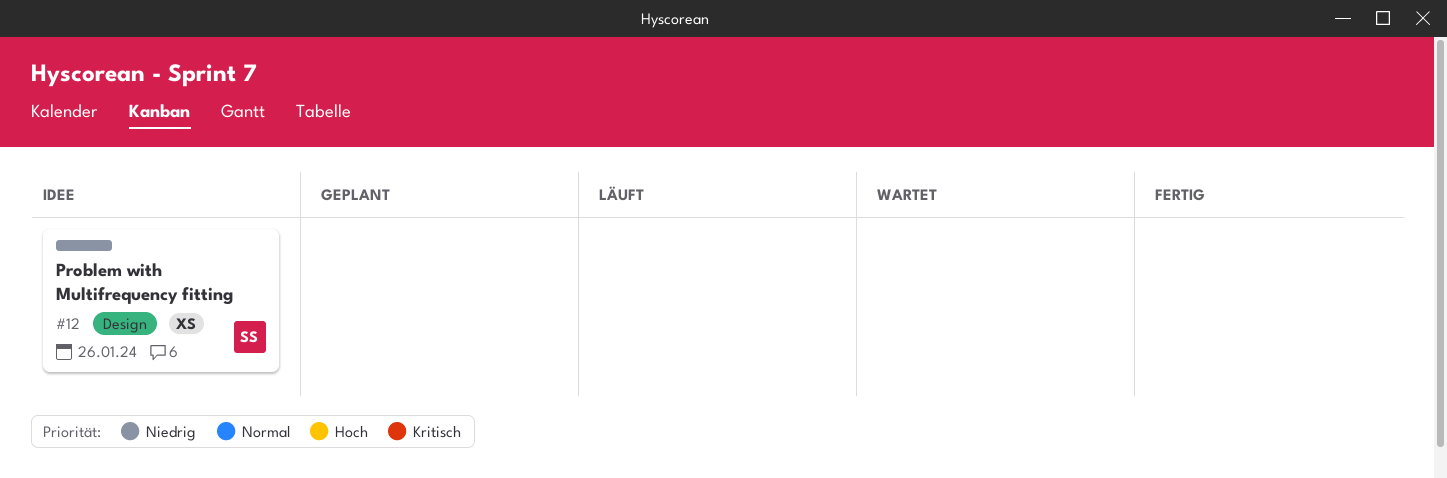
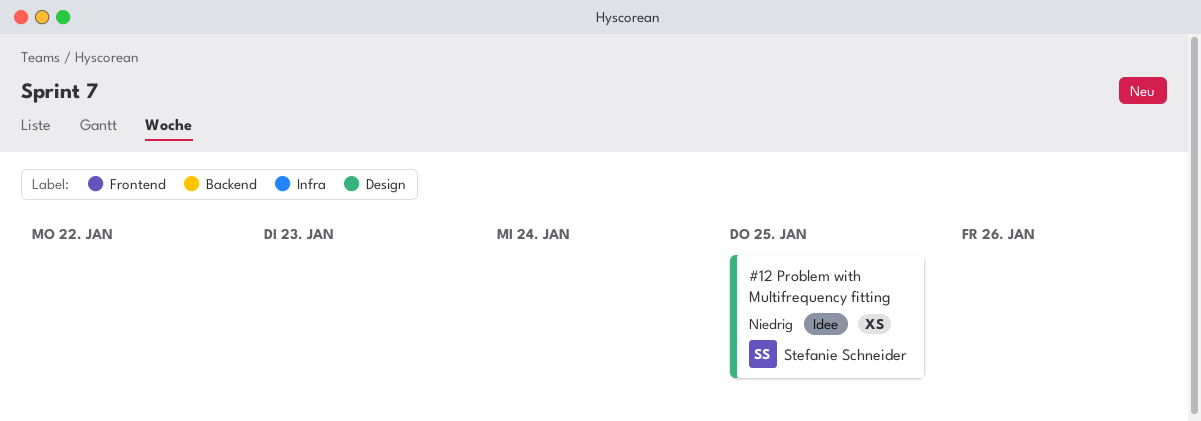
#12, due: Jan 26 -> Jan 25

